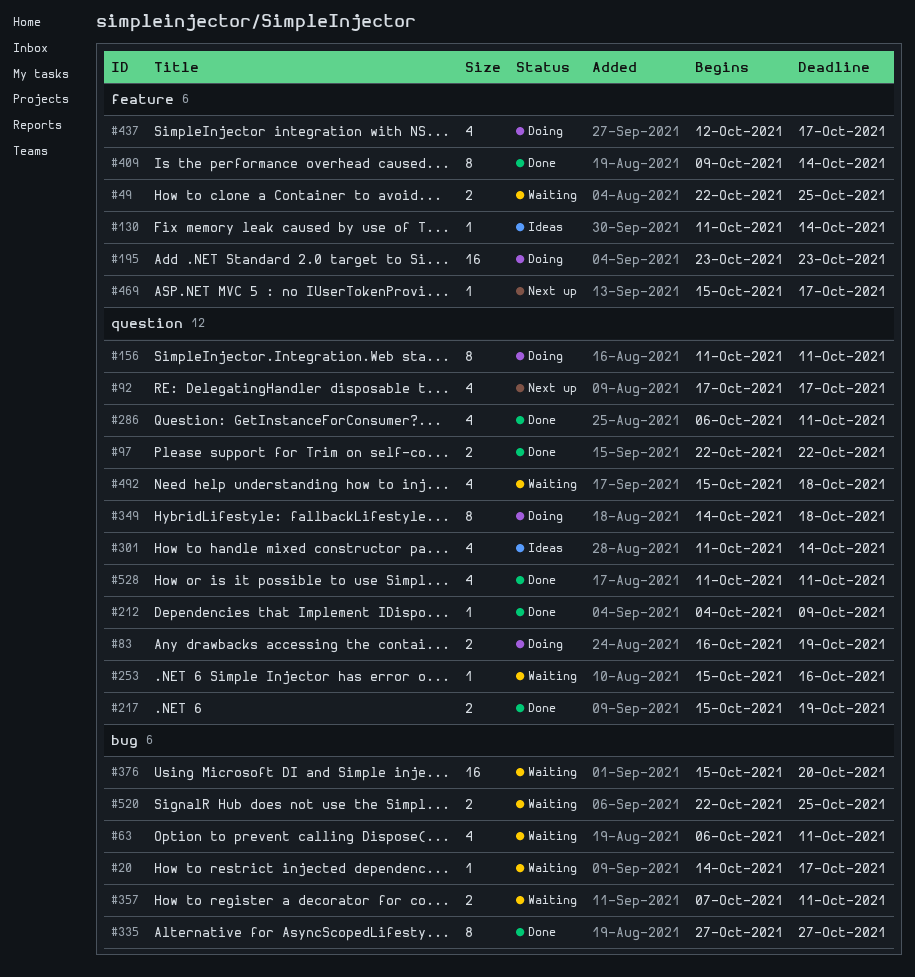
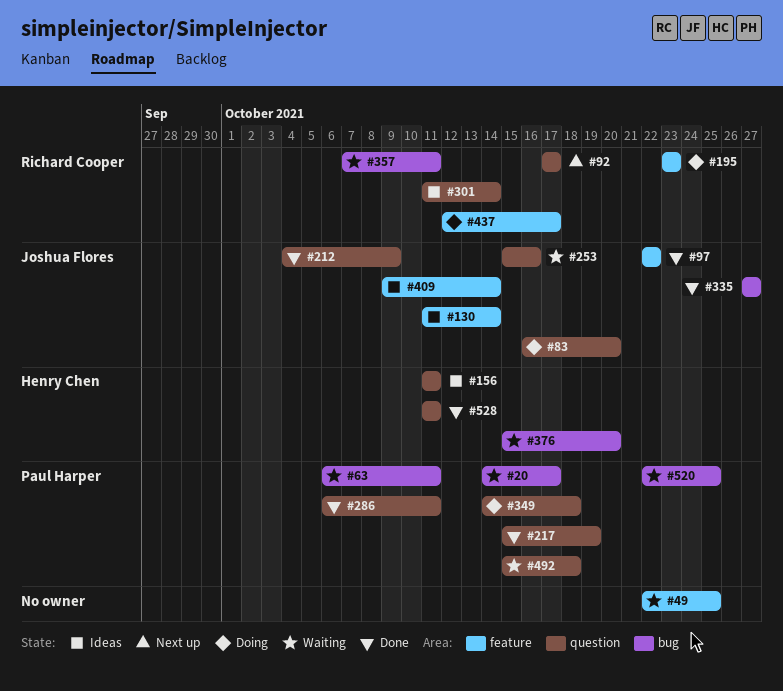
#83, due: Oct 19 -> Oct 20
#97, label: question -> feature
#156, status: Doing -> Ideas
#409, status: Done -> Ideas
#469: present -> none

